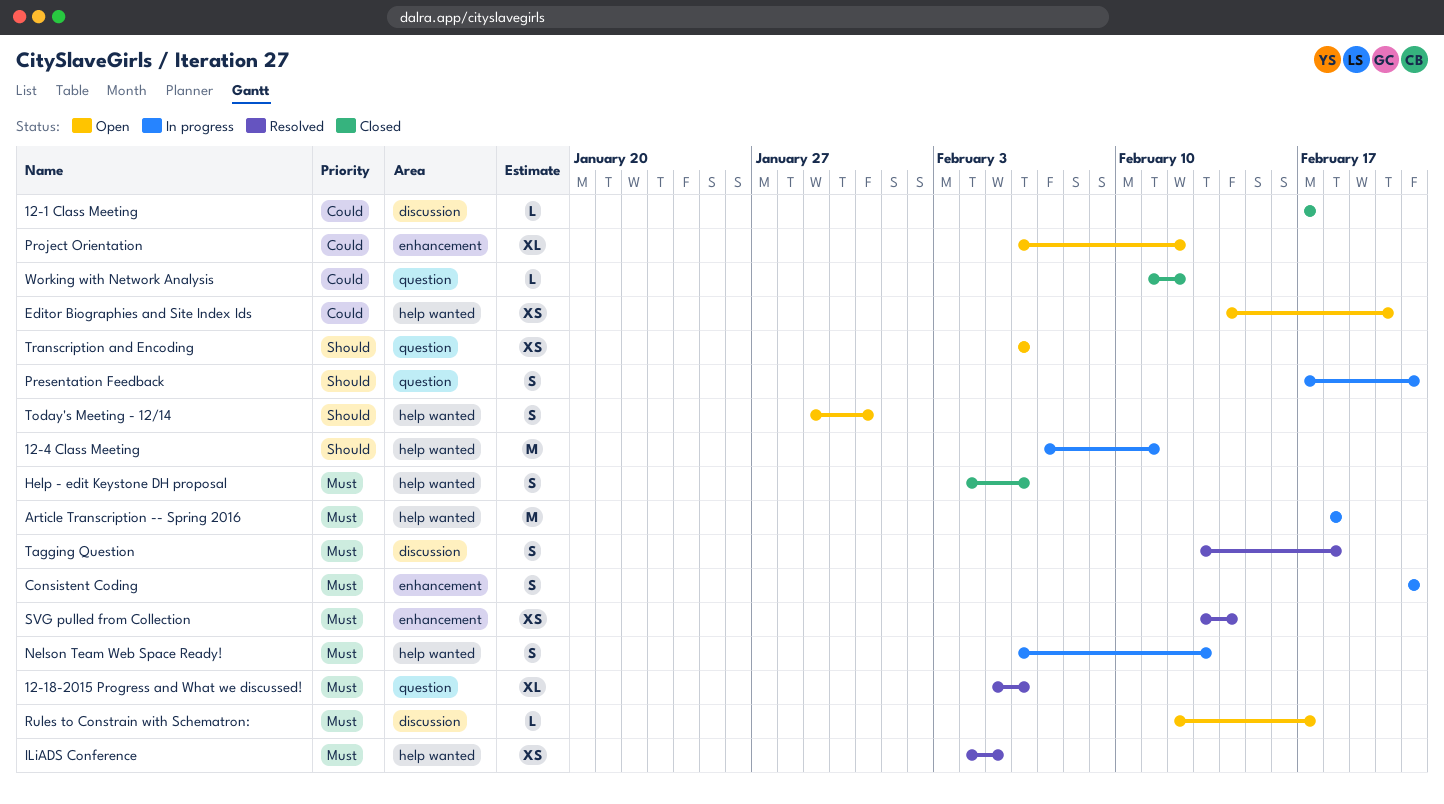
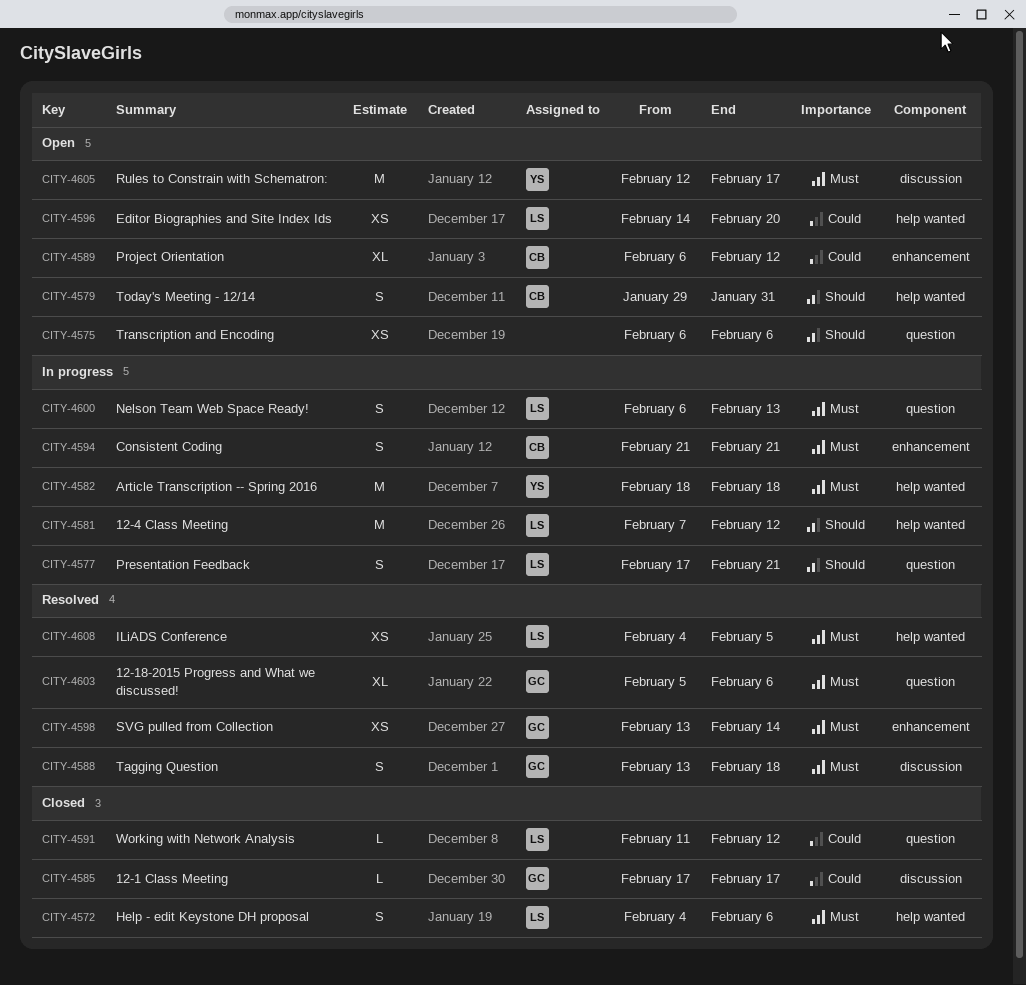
12-4 Class Meeting, due: Feb 11 -> Feb 12
Nelson Team Web Space Ready!, label: help wanted -> question
Rules to Constrain with Schematron:, estimate: L -> M

